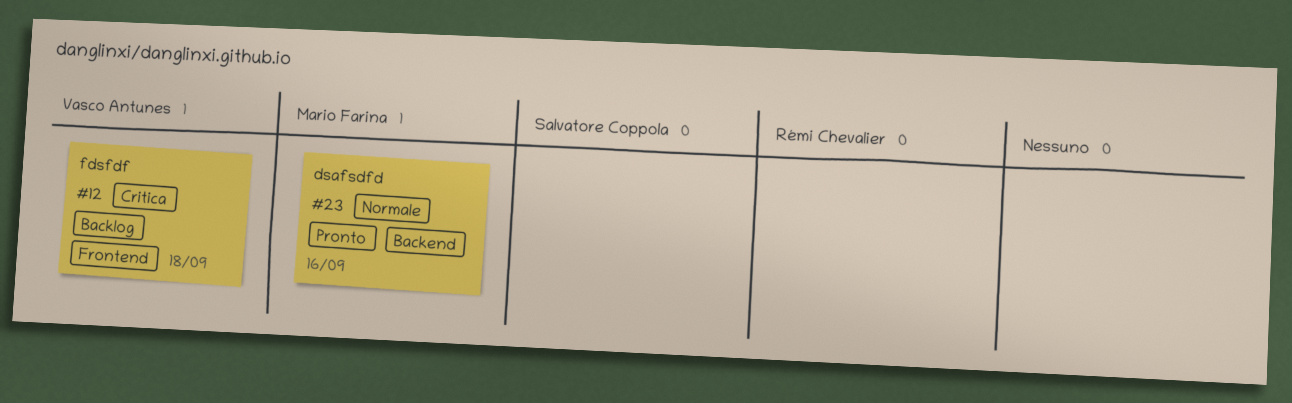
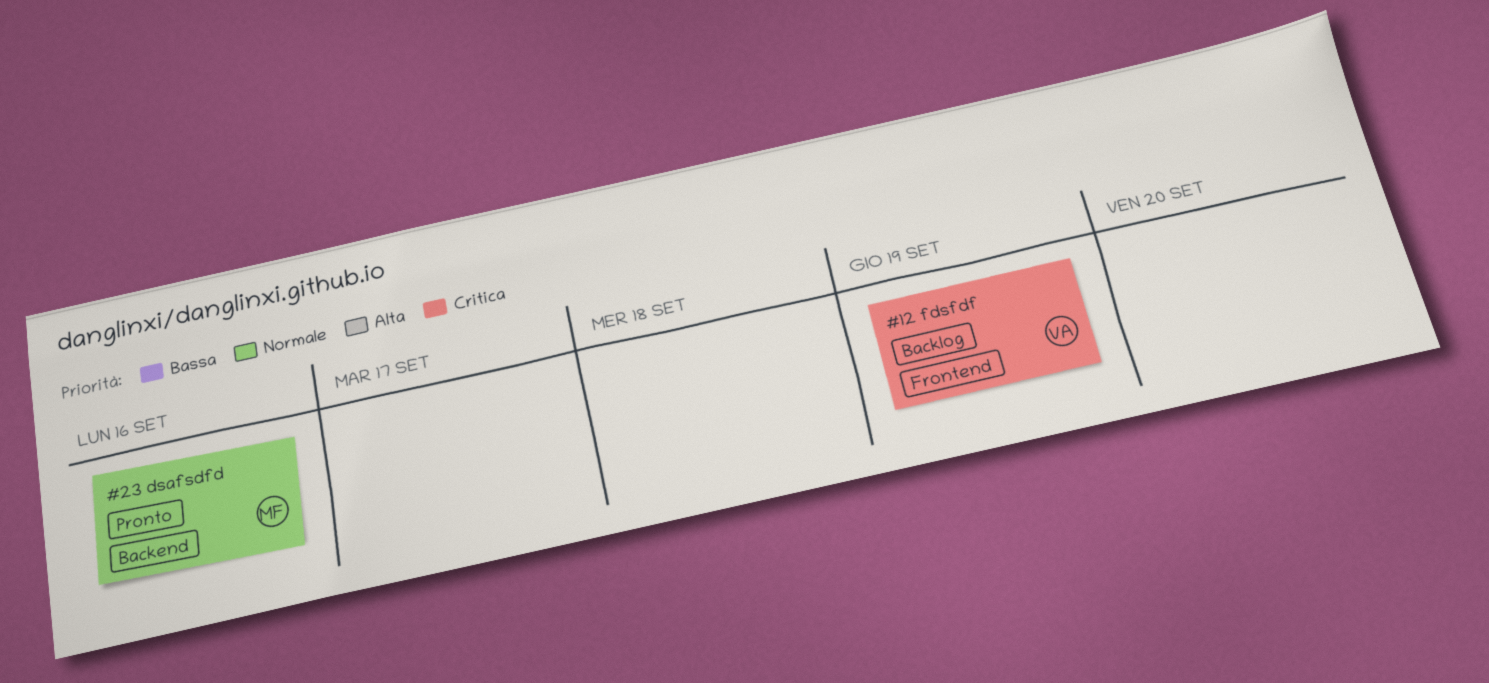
#12, due: Sep 18 -> Sep 19

